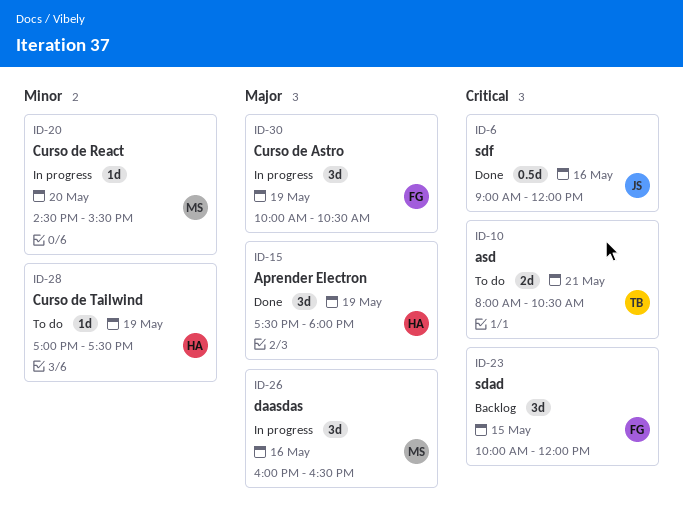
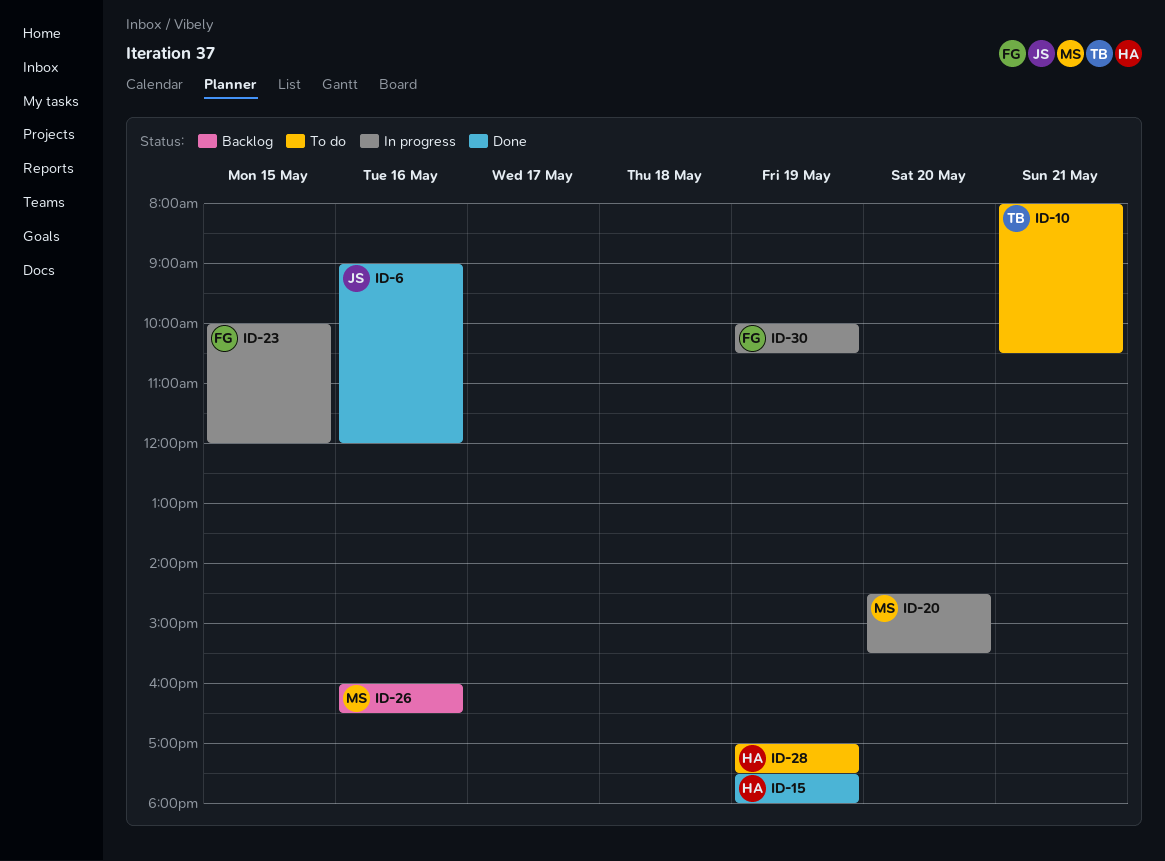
ID-23, status: Backlog -> In progress
ID-26, status: In progress -> Backlog

